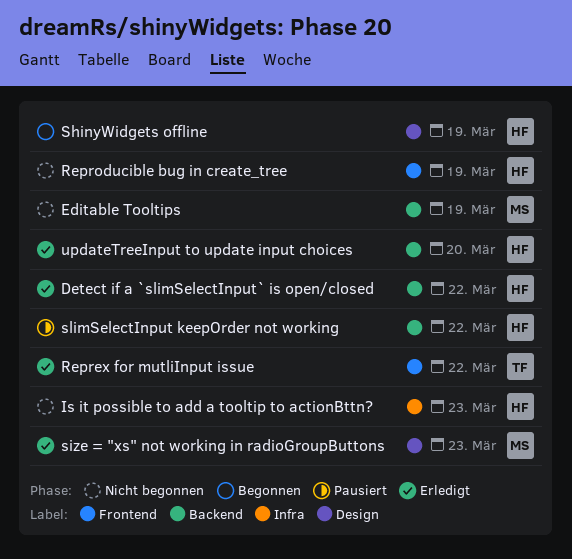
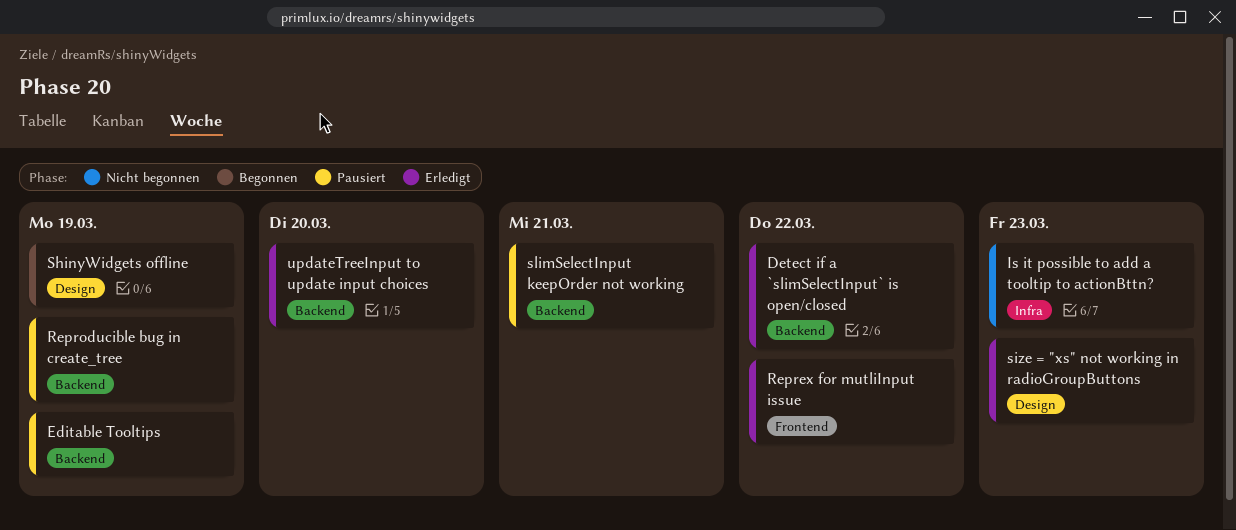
Editable Tooltips, status: Nicht begonnen -> Pausiert
Reproducible bug in create_tree, status: Nicht begonnen -> Pausiert
Reproducible bug in create_tree, label: Frontend -> Backend
slimSelectInput keepOrder not working, due: Mar 22 -> Mar 21

